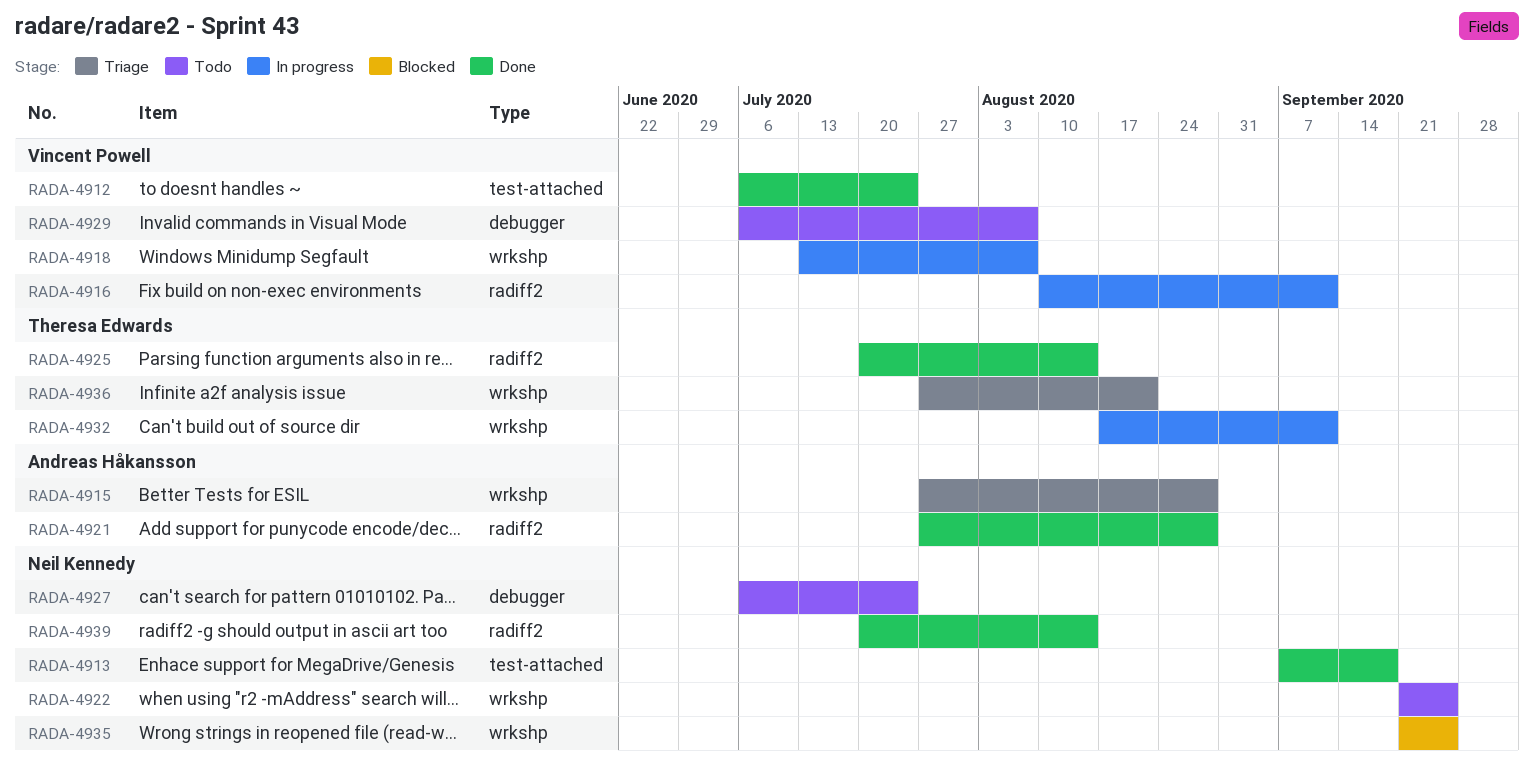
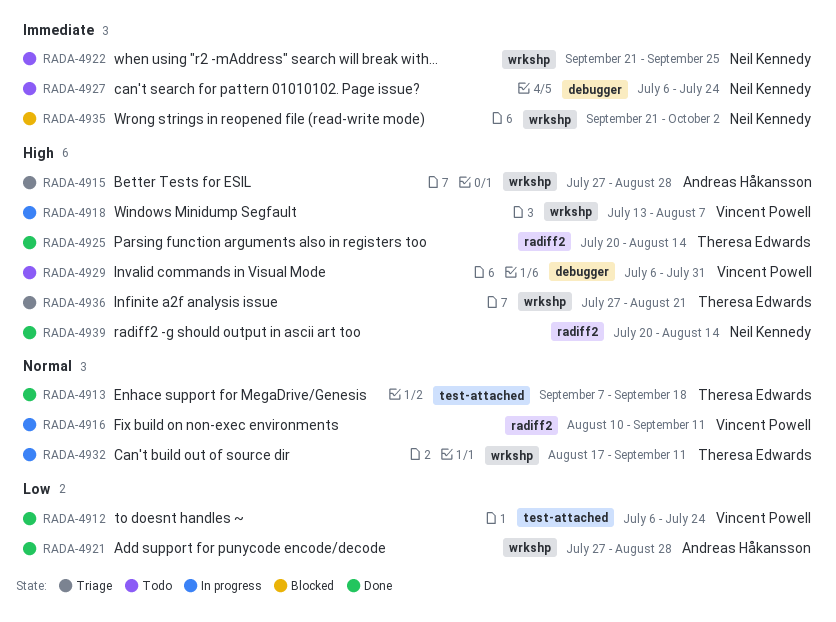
RADA-4913, owner: Neil Kennedy -> Theresa Edwards
RADA-4921, label: radiff2 -> wrkshp
RADA-4929, due: Aug 7 -> Jul 31
RADA-4935, due: Sep 25 -> Oct 2

